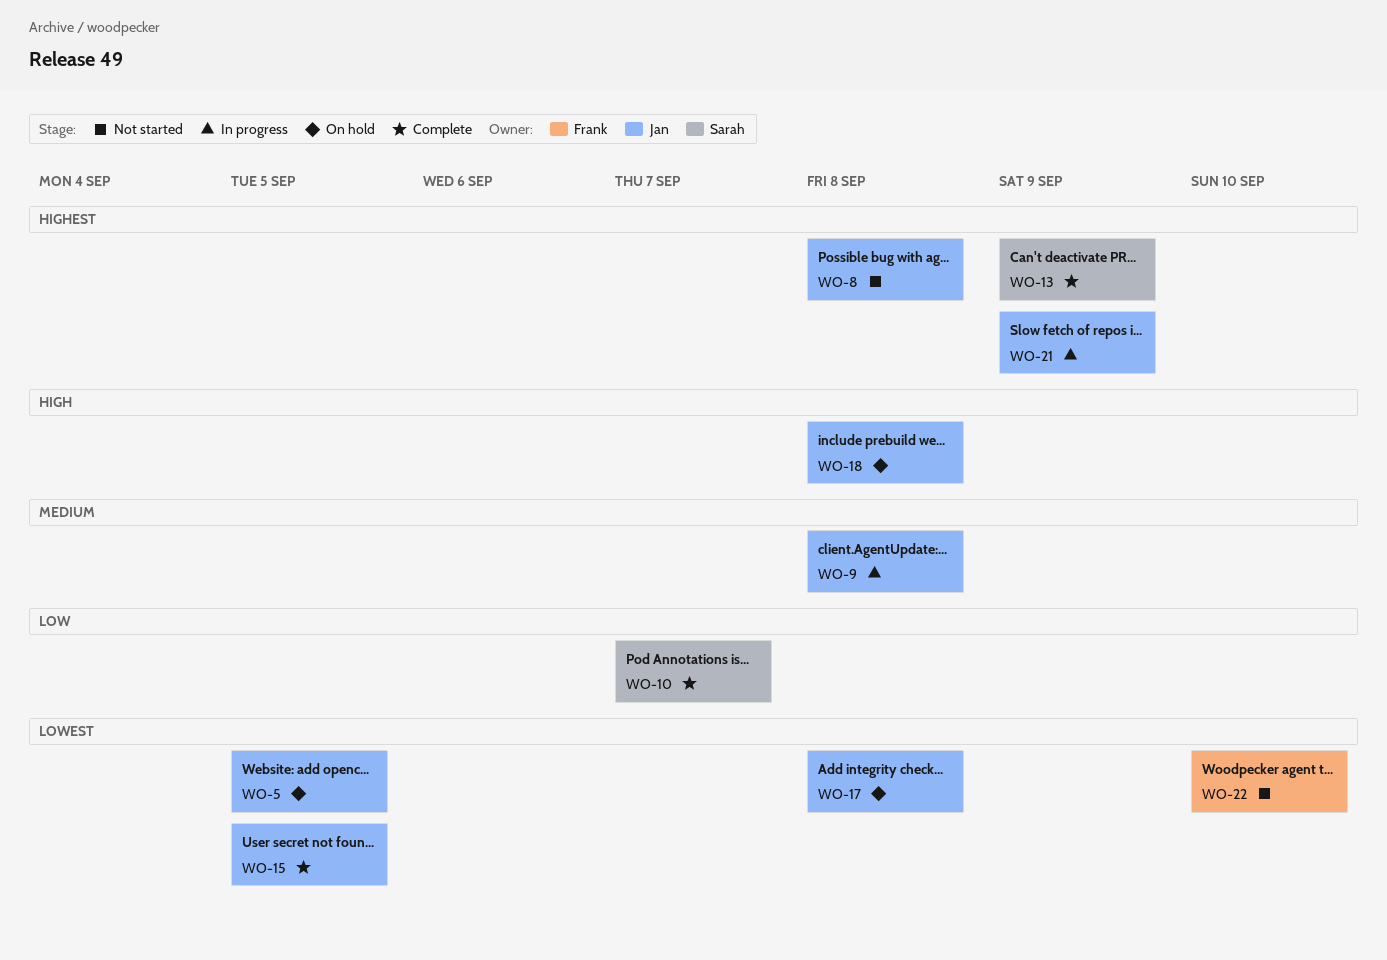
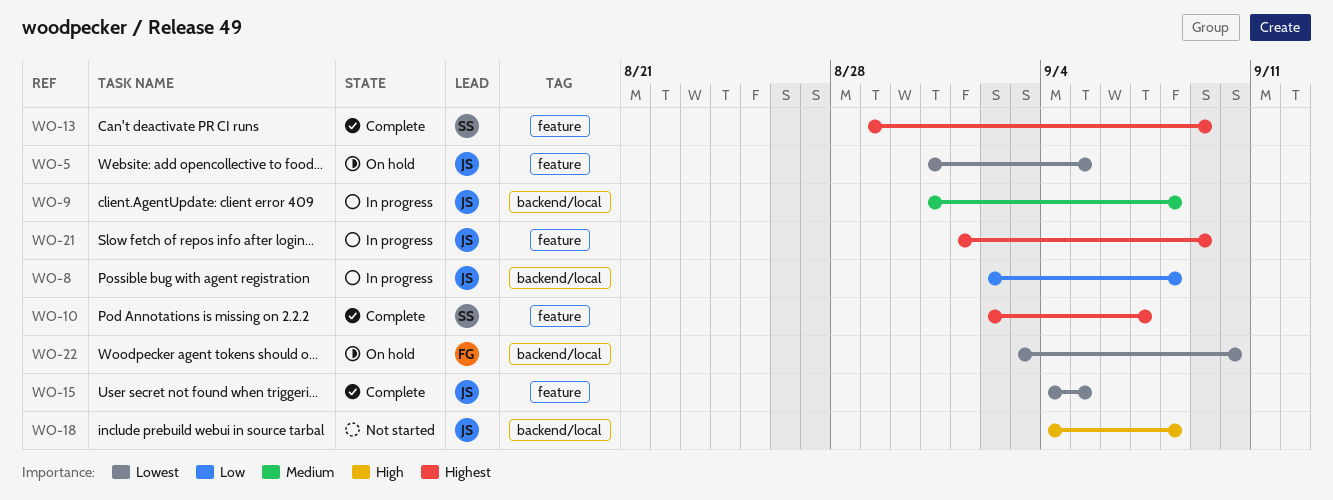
WO-8, status: Not started -> In progress
WO-8, priority: Highest -> Low
WO-10, priority: Low -> Highest
WO-17: present -> none
WO-18, status: On hold -> Not started
WO-22, status: Not started -> On hold

